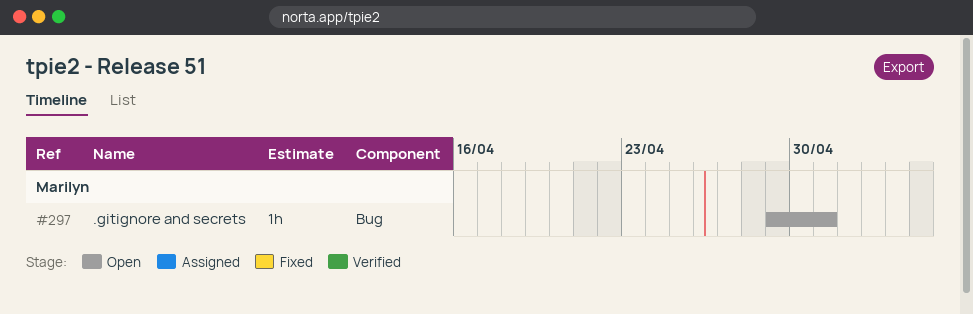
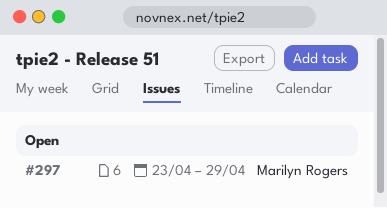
#297, start: Apr 29 -> Apr 23
#297, due: May 1 -> Apr 29

